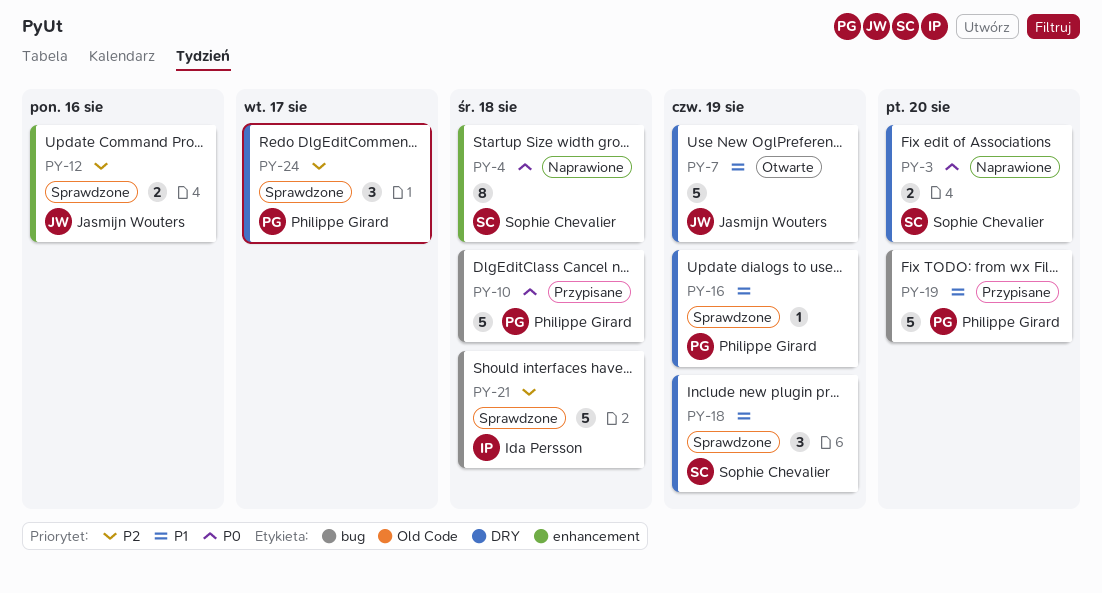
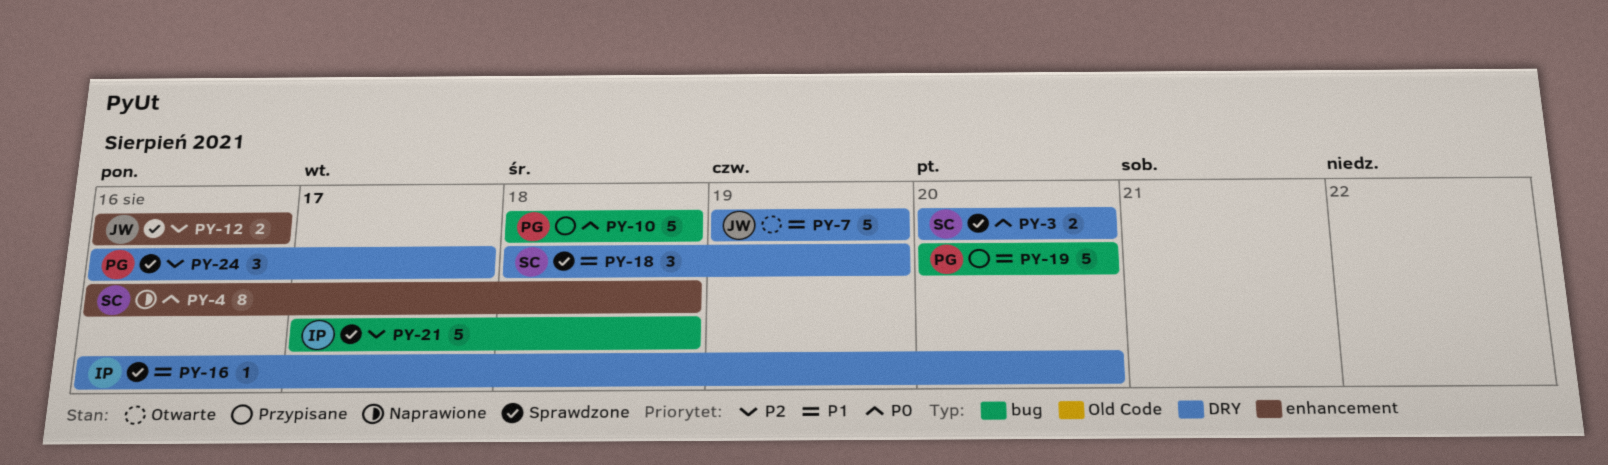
PY-3, status: Naprawione -> Sprawdzone
PY-16, owner: Philippe Girard -> Ida Persson
PY-16, due: Aug 19 -> Aug 20

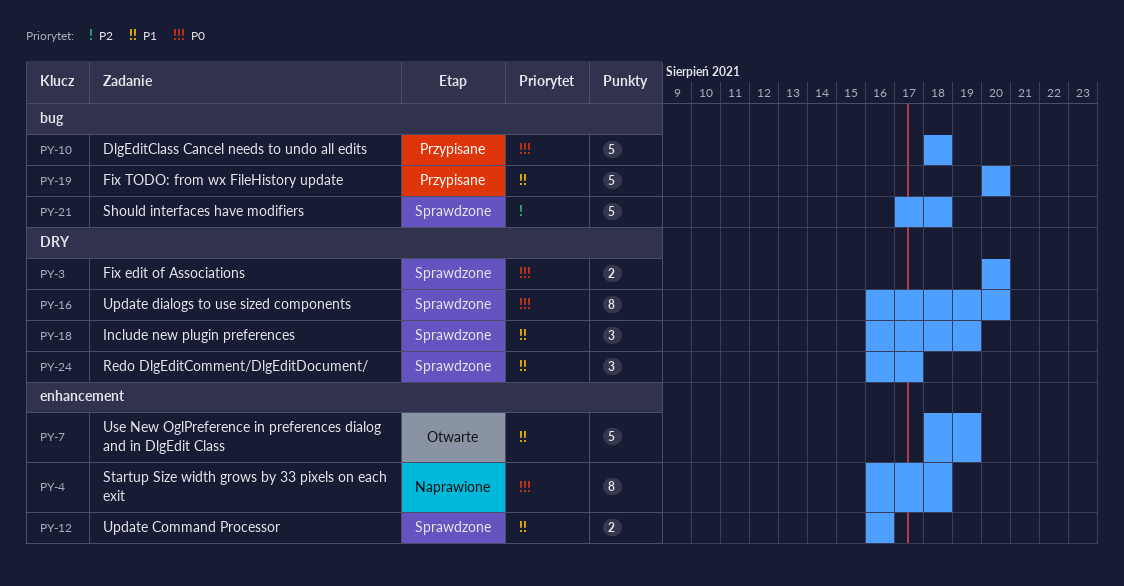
PY-7, label: DRY -> enhancement
PY-7, start: Aug 19 -> Aug 18
PY-12, priority: P2 -> P1
PY-16, priority: P1 -> P0
PY-16, estimate: 1 -> 8
PY-18, start: Aug 18 -> Aug 16
PY-24, priority: P2 -> P1

